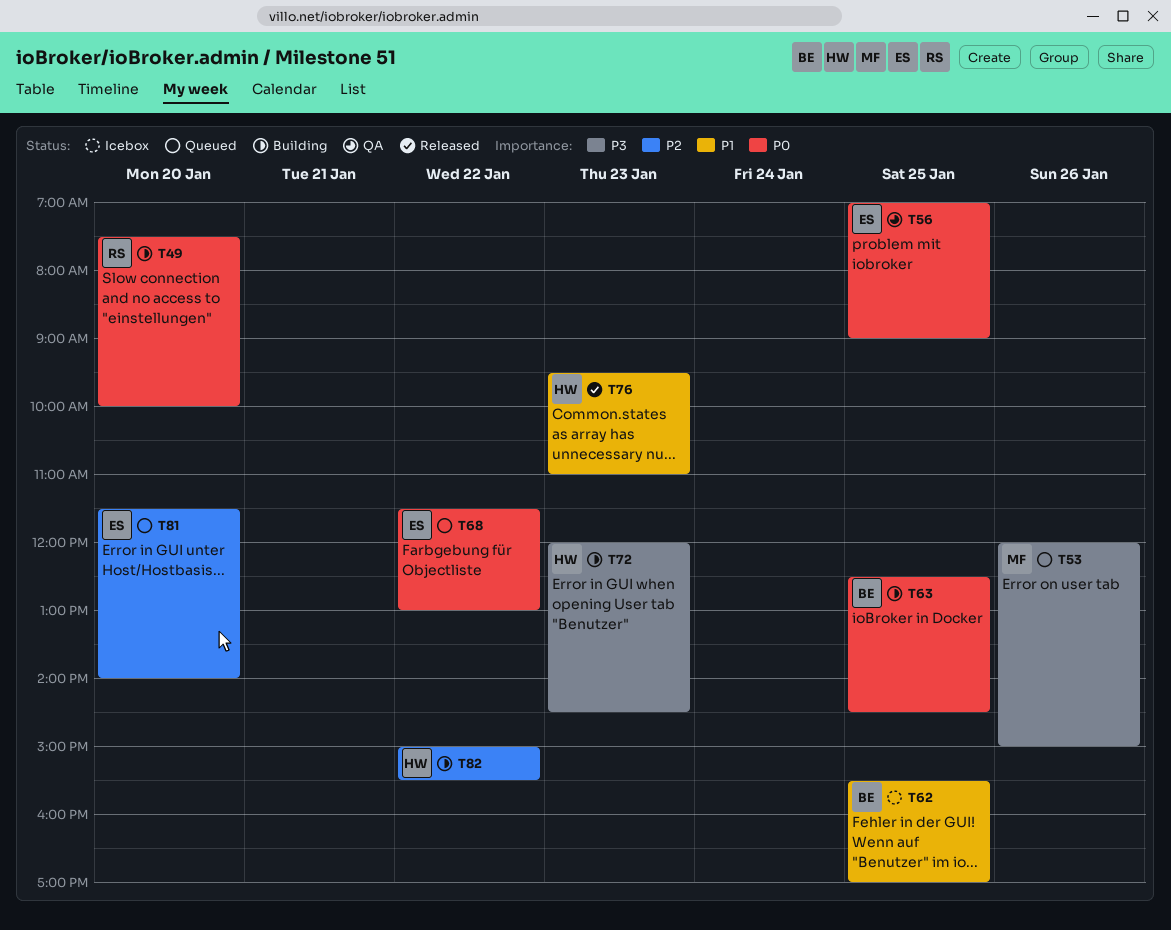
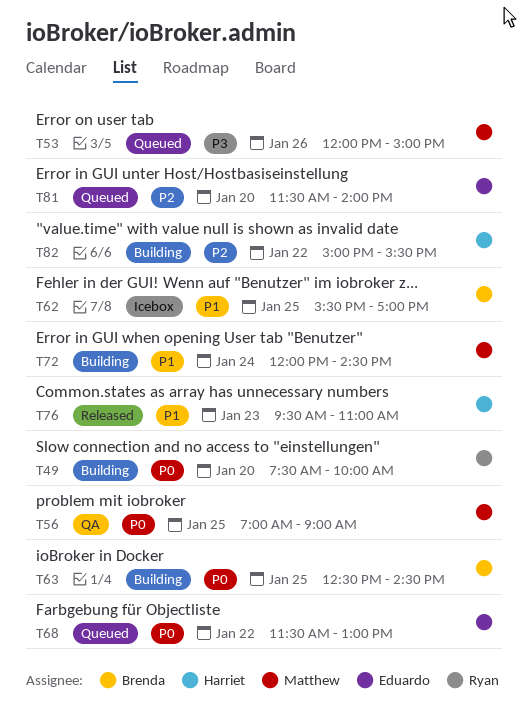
T56, owner: Eduardo -> Matthew
T72, owner: Harriet -> Matthew
T72, priority: P3 -> P1
T72, day: Jan 23 -> Jan 24

